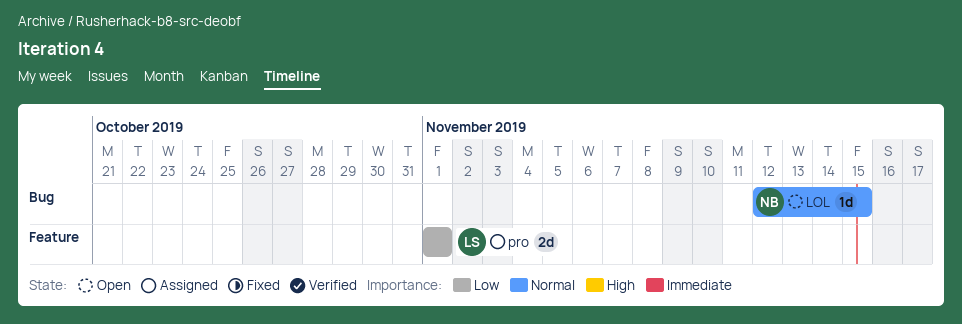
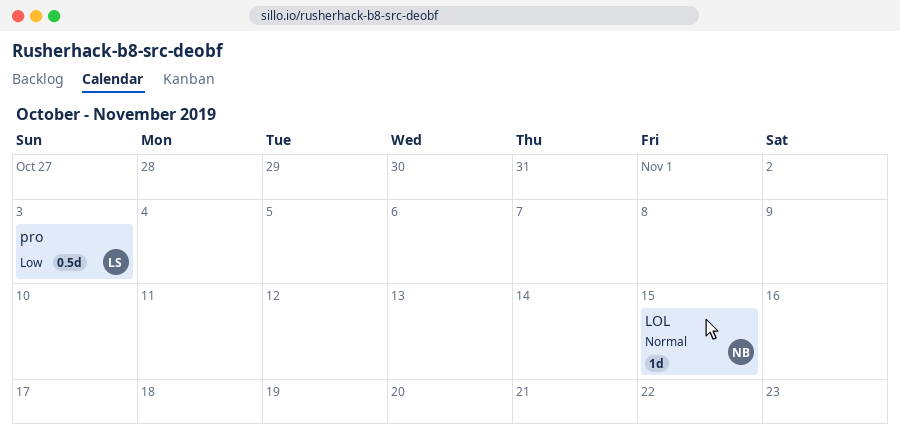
pro, estimate: 2d -> 0.5d
pro, due: Nov 1 -> Nov 3

